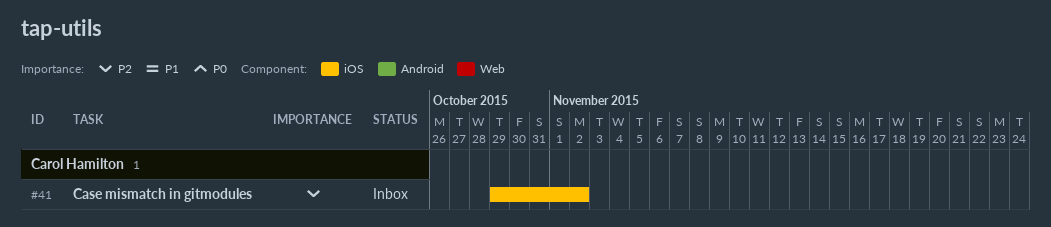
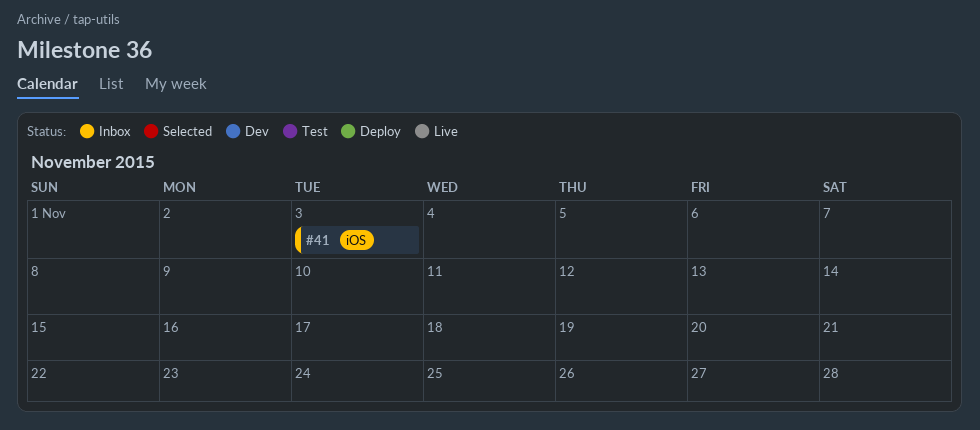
#41, due: Nov 2 -> Nov 3

